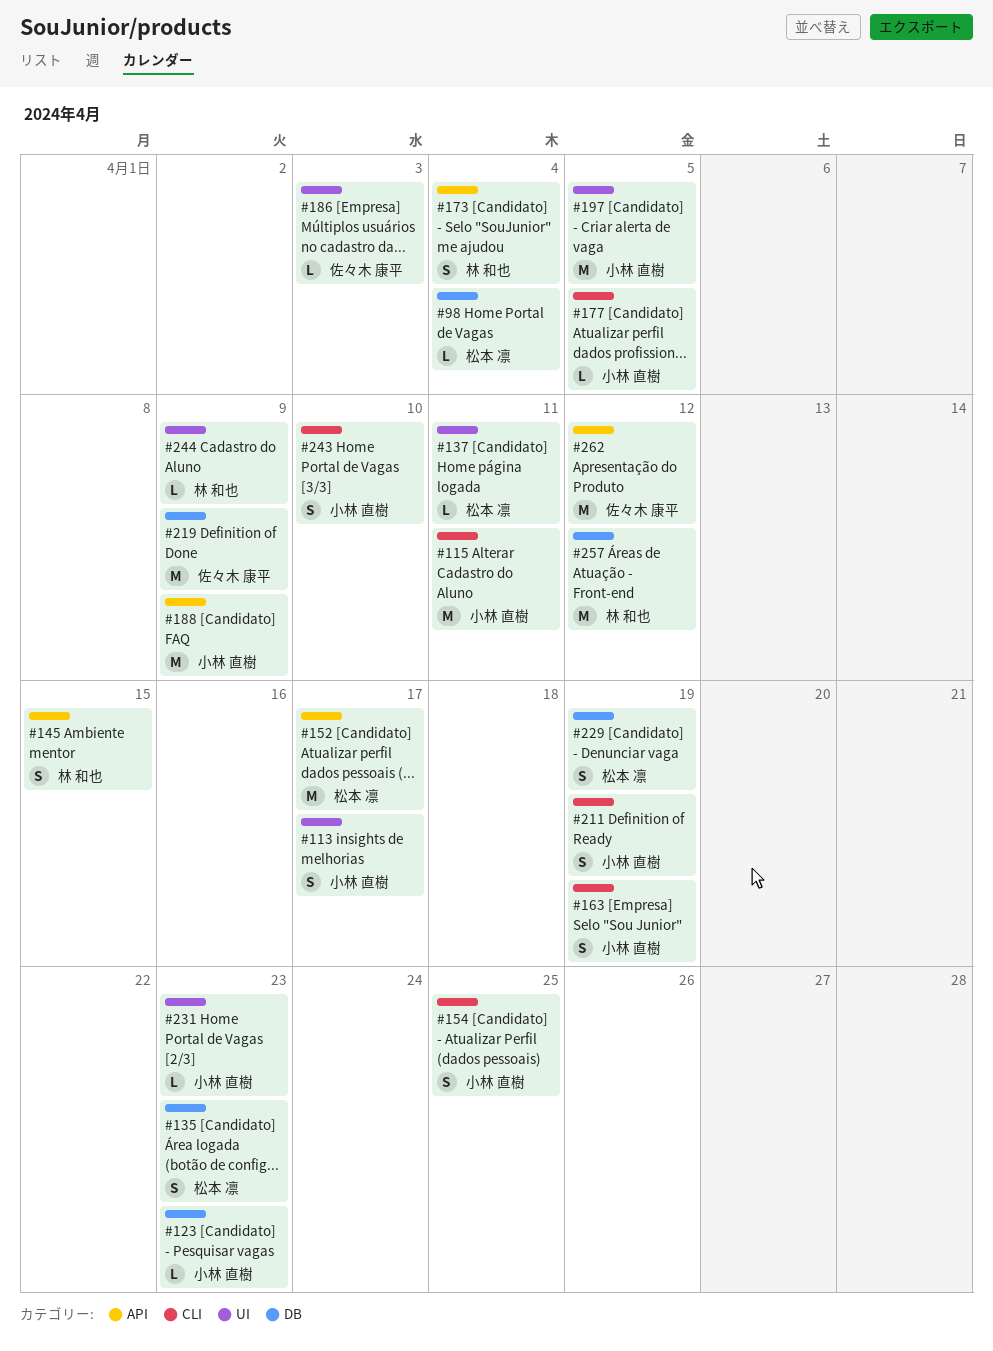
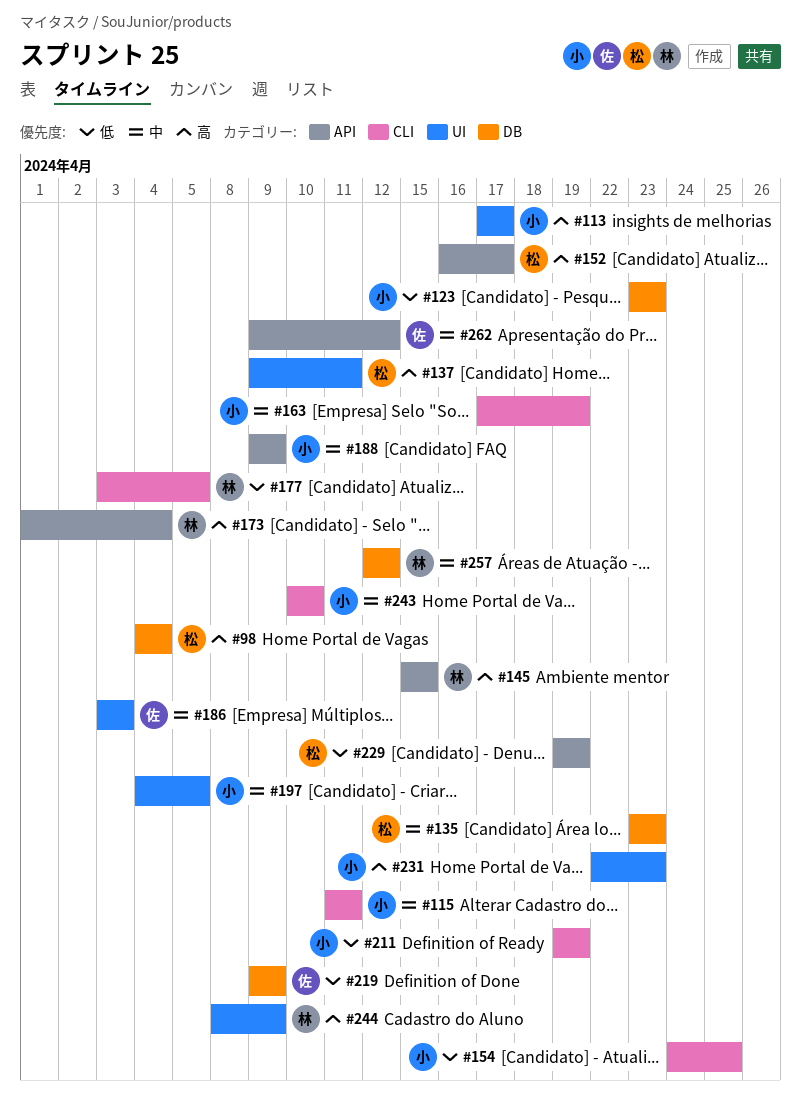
#177, owner: 小林 直樹 -> 林 和也
#229, label: DB -> API

